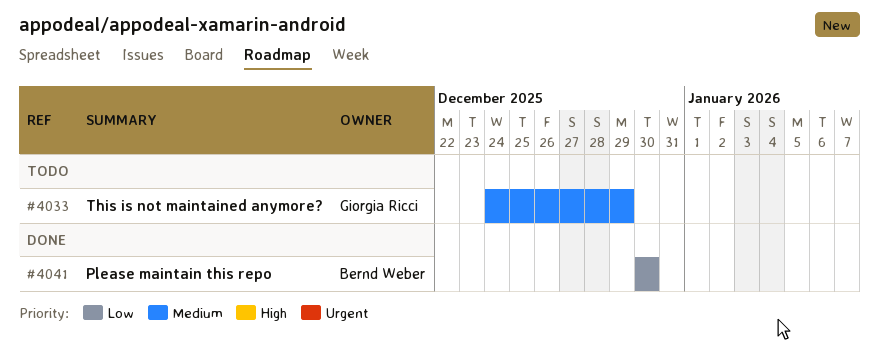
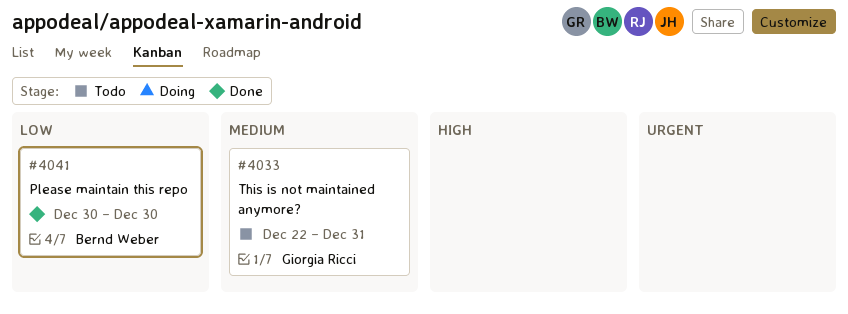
#4033, start: Dec 24 -> Dec 22
#4033, due: Dec 29 -> Dec 31

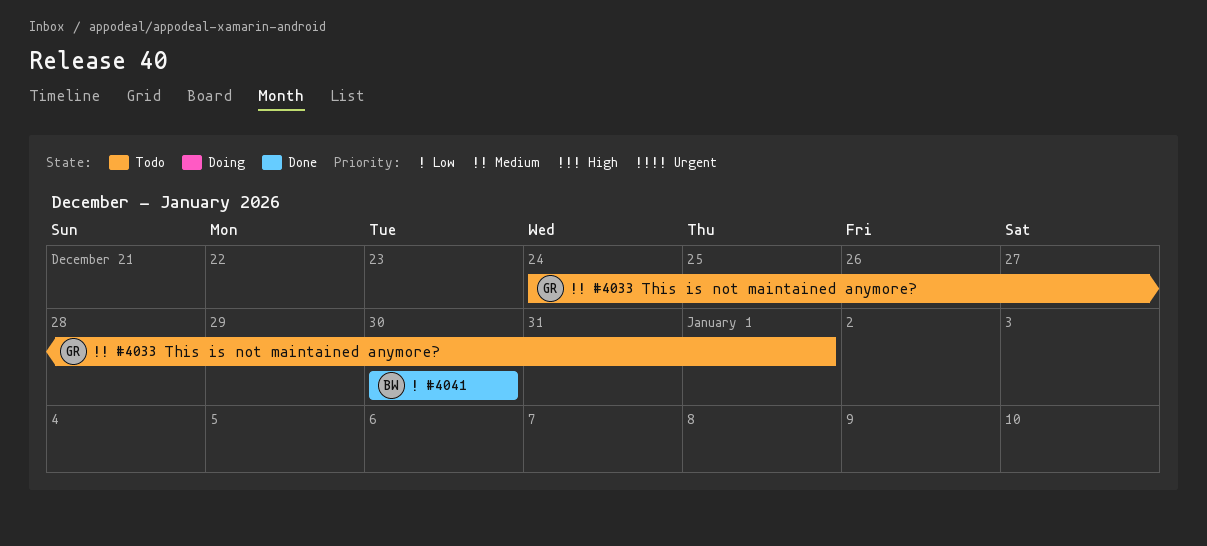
#4033, start: Dec 22 -> Dec 24
#4033, due: Dec 31 -> Jan 1

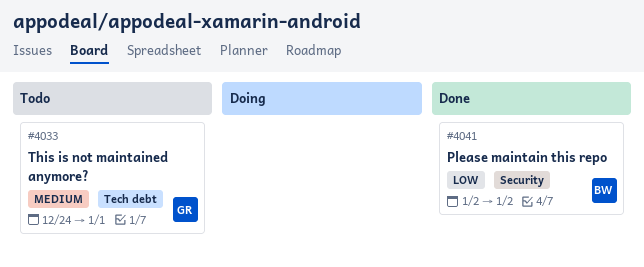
#4041, start: Dec 30 -> Jan 2
#4041, due: Dec 30 -> Jan 2

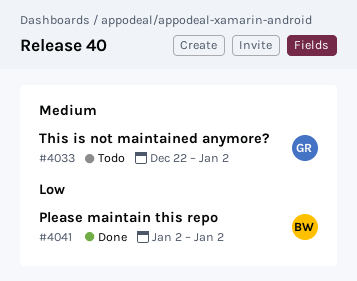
#4033, start: Dec 24 -> Dec 22
#4033, due: Jan 1 -> Jan 2

